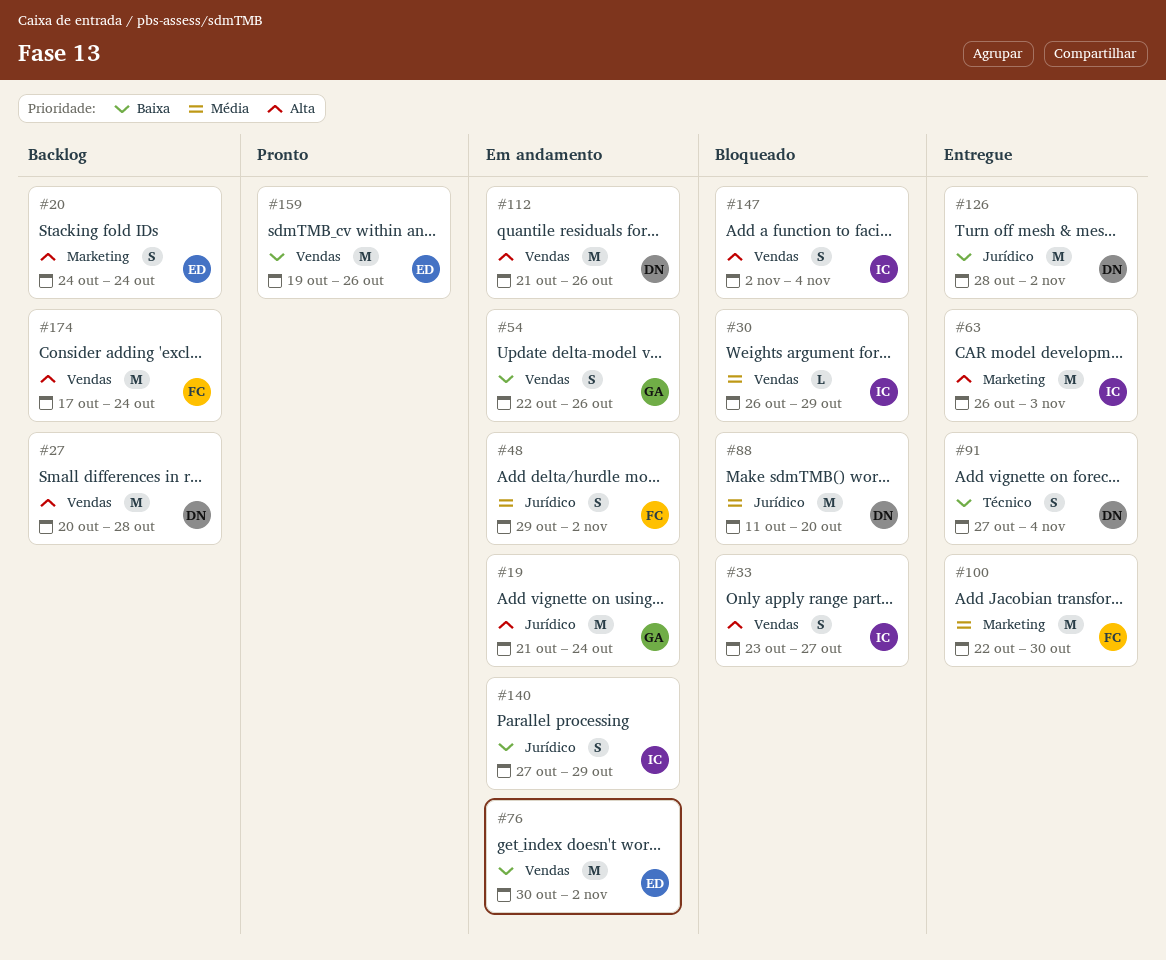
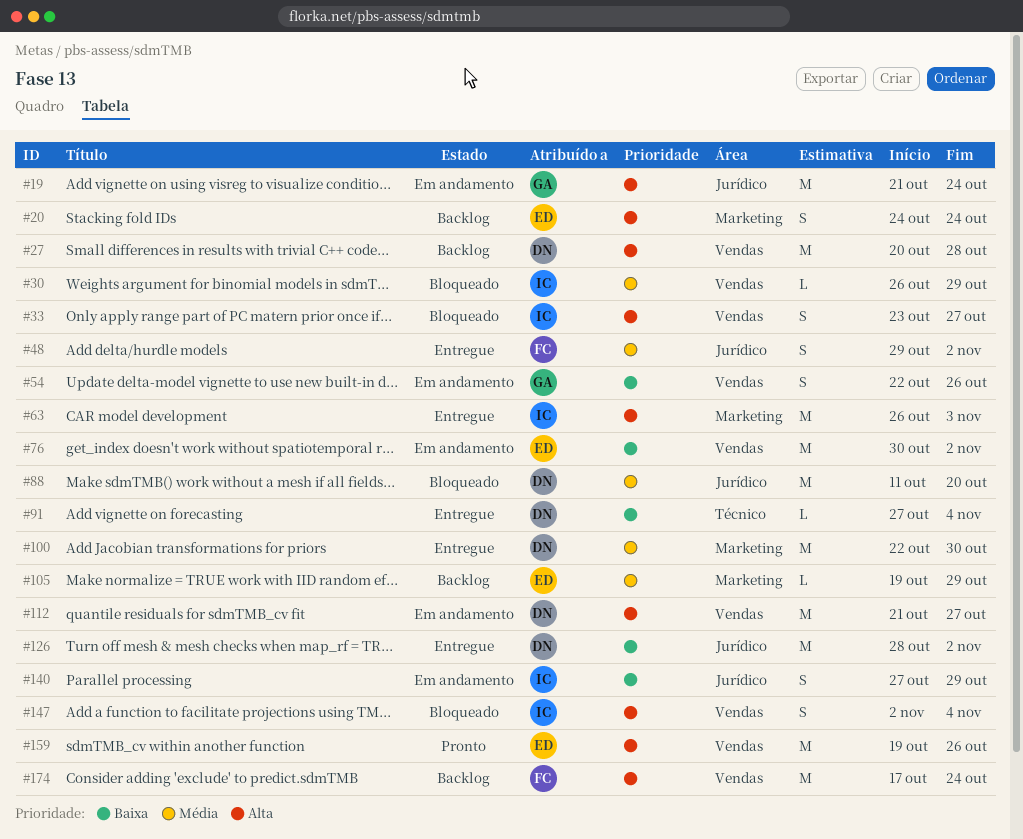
#48, status: Em andamento -> Entregue
#91, estimate: S -> L
#100, owner: FC -> DN
#105: none -> present
#112, due: Oct 26 -> Oct 27
#159, priority: Baixa -> Alta

